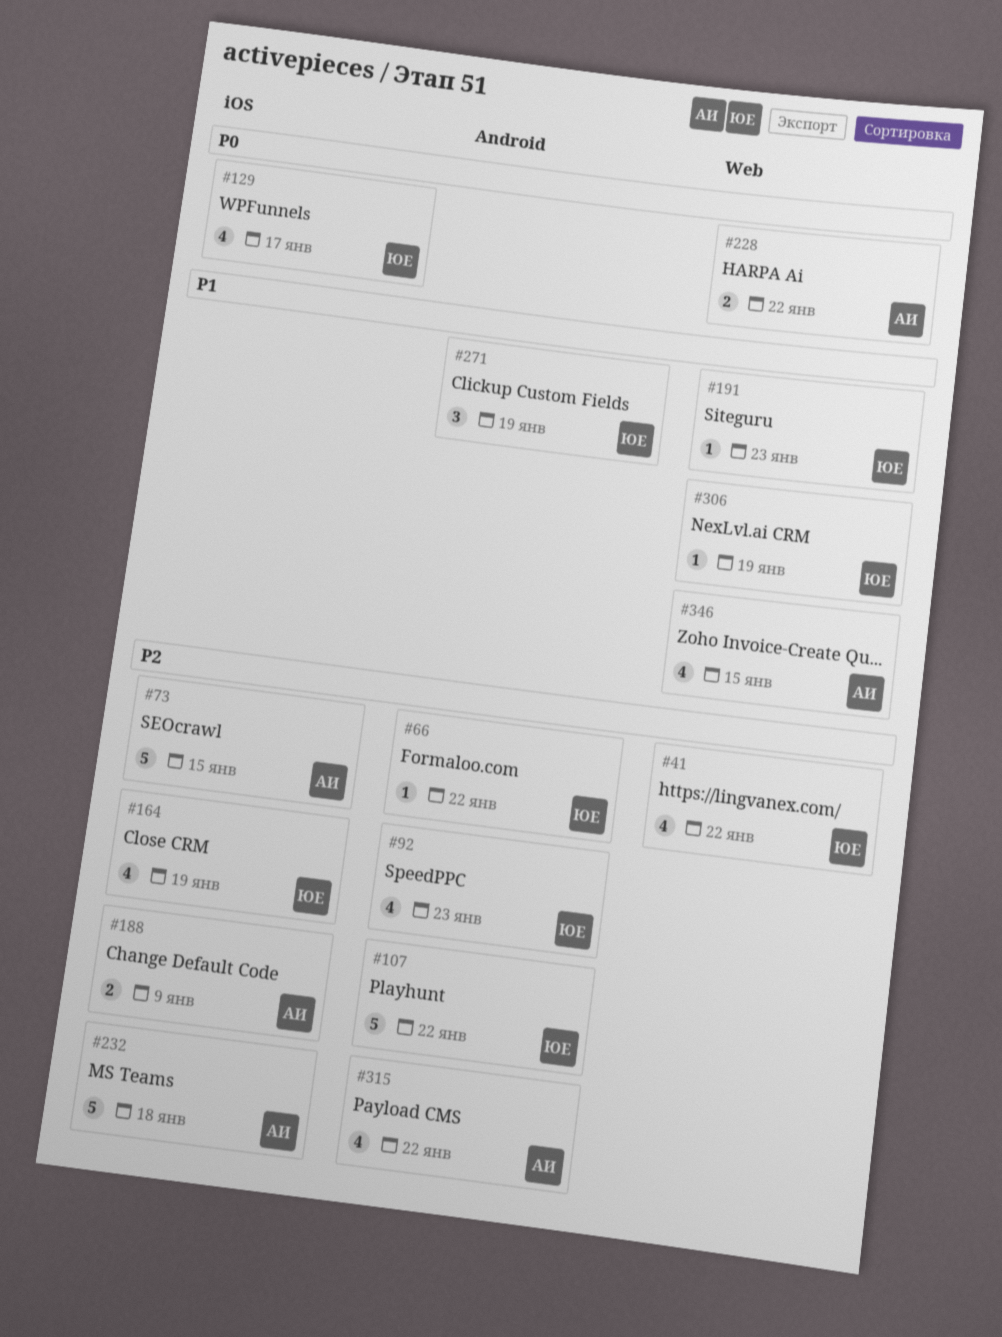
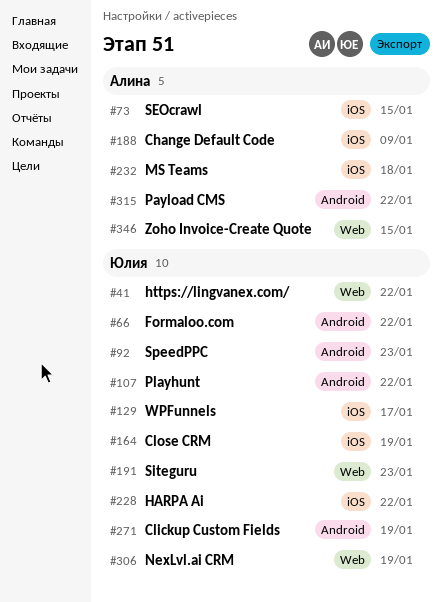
#228, owner: Алина -> Юлия
#228, label: Web -> iOS

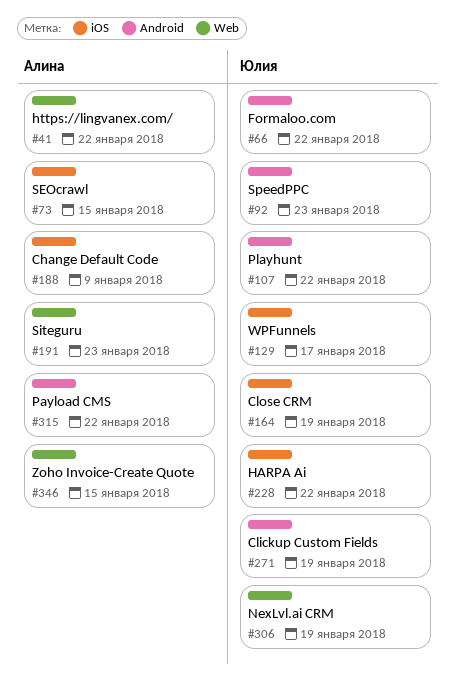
#41, owner: Юлия -> Алина
#191, owner: Юлия -> Алина
#232: present -> none

